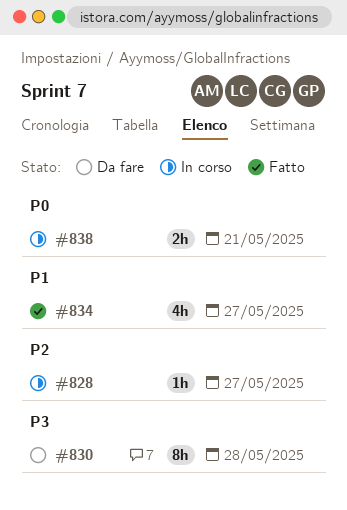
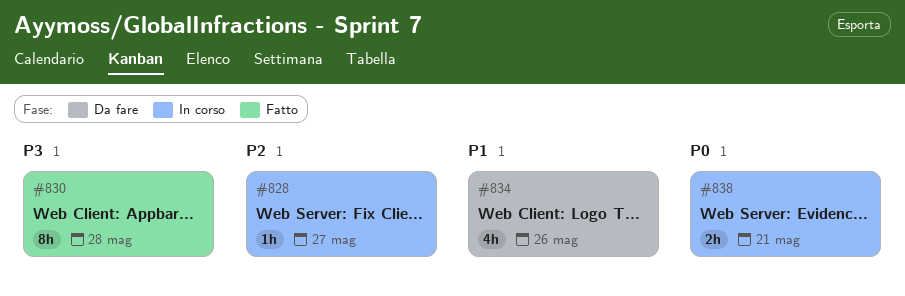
#830, status: Da fare -> Fatto
#834, status: Fatto -> Da fare
#834, due: May 27 -> May 26

